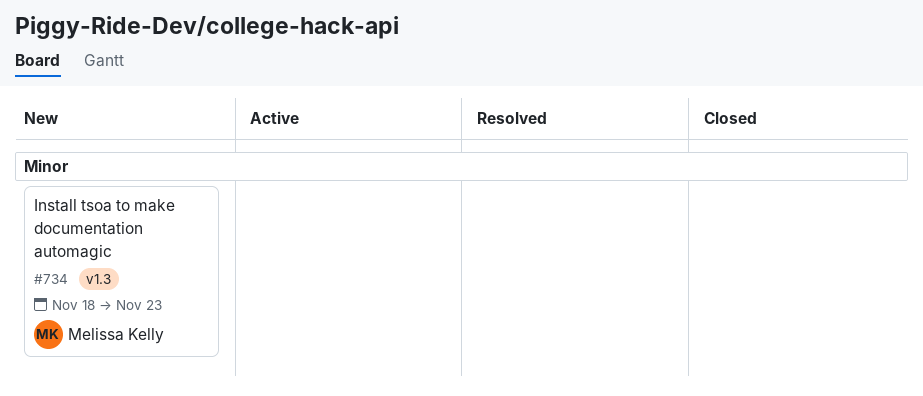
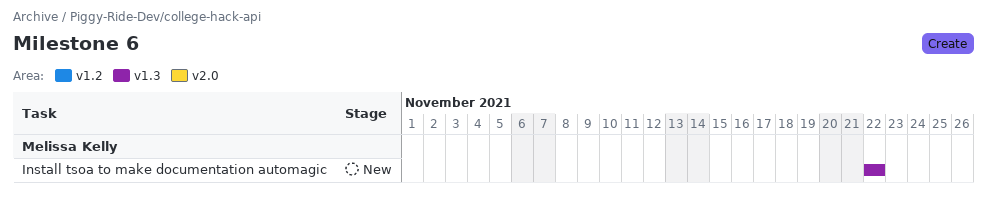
Install tsoa to make documentation automagic, start: Nov 18 -> Nov 22
Install tsoa to make documentation automagic, due: Nov 23 -> Nov 22

